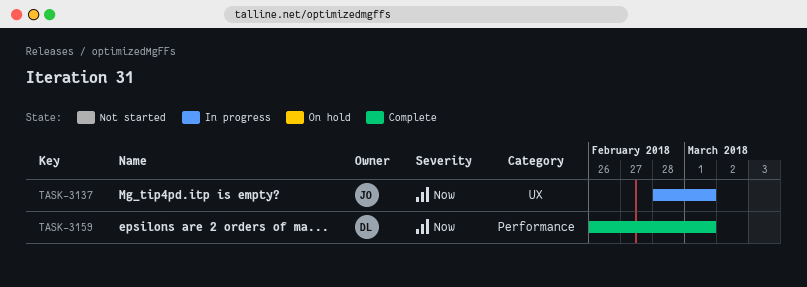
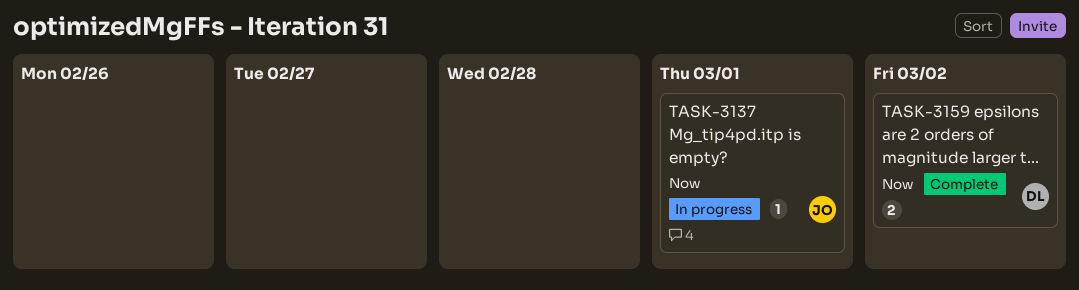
TASK-3159, due: Mar 1 -> Mar 2

